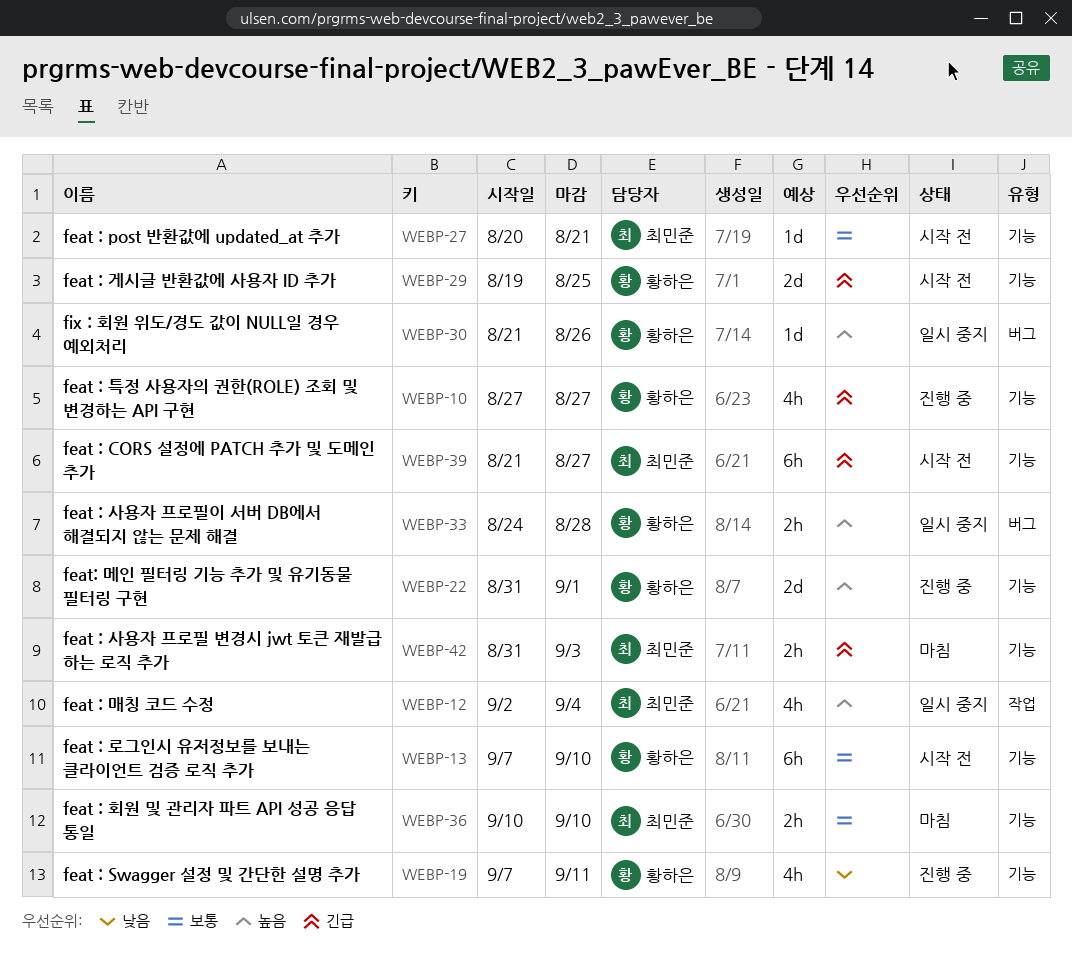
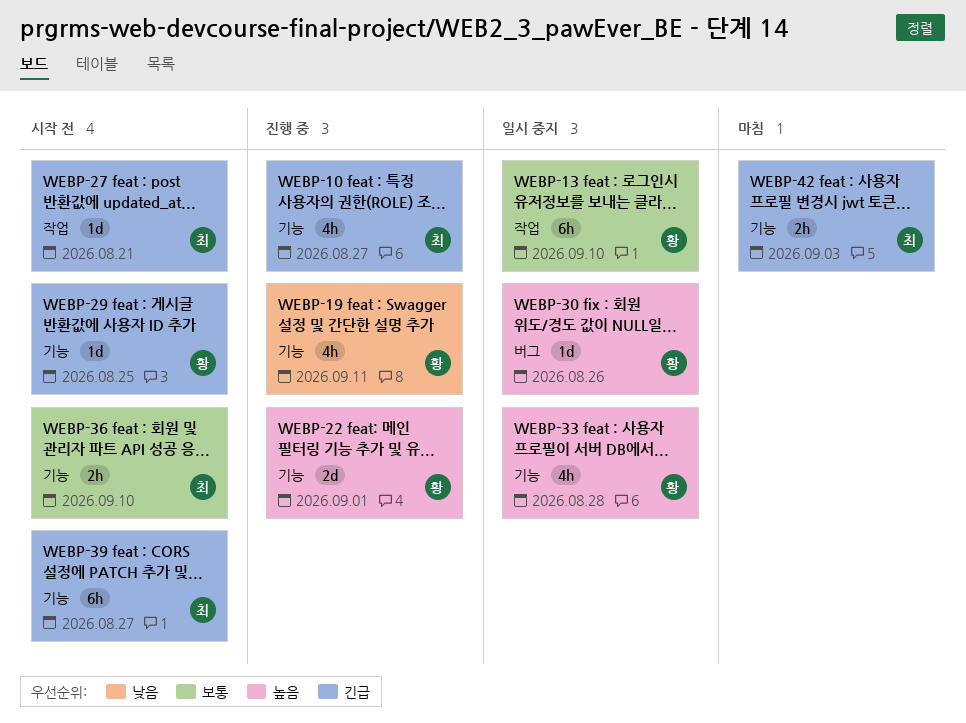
WEBP-10, owner: 황하은 -> 최민준
WEBP-12: present -> none
WEBP-13, status: 시작 전 -> 일시 중지
WEBP-13, label: 기능 -> 작업
WEBP-27, priority: 보통 -> 긴급
WEBP-27, label: 기능 -> 작업
WEBP-29, estimate: 2d -> 1d
WEBP-33, label: 버그 -> 기능
WEBP-33, estimate: 2h -> 4h
WEBP-36, status: 마침 -> 시작 전

